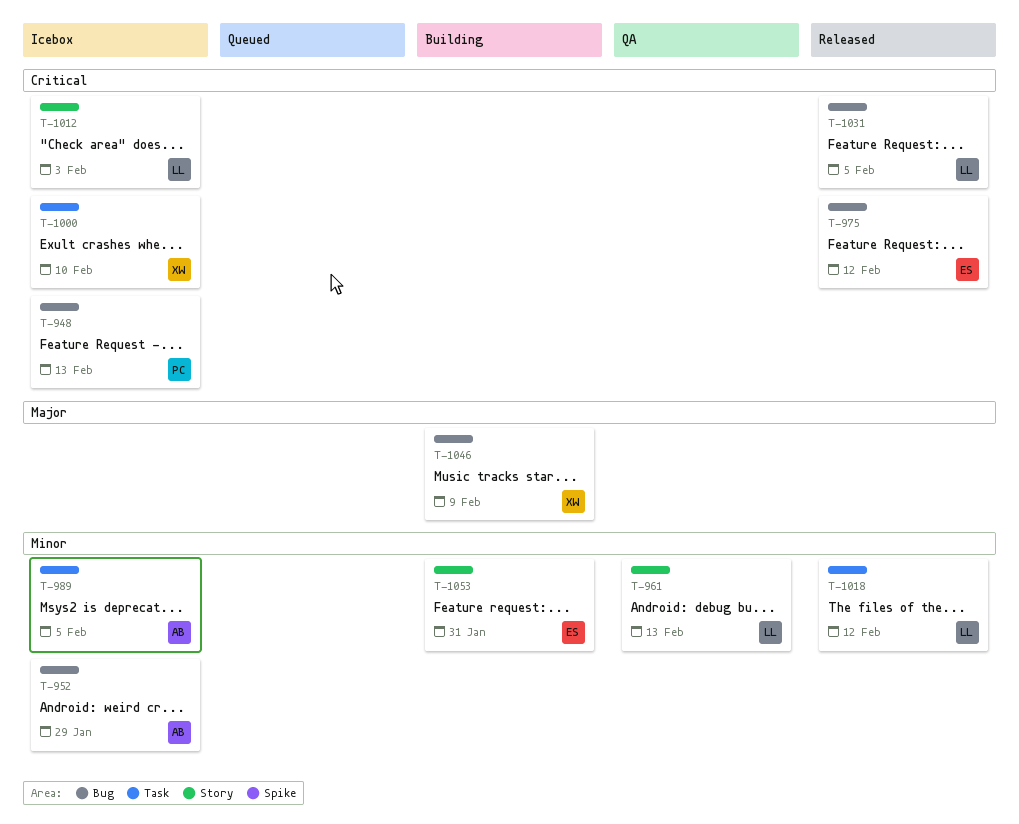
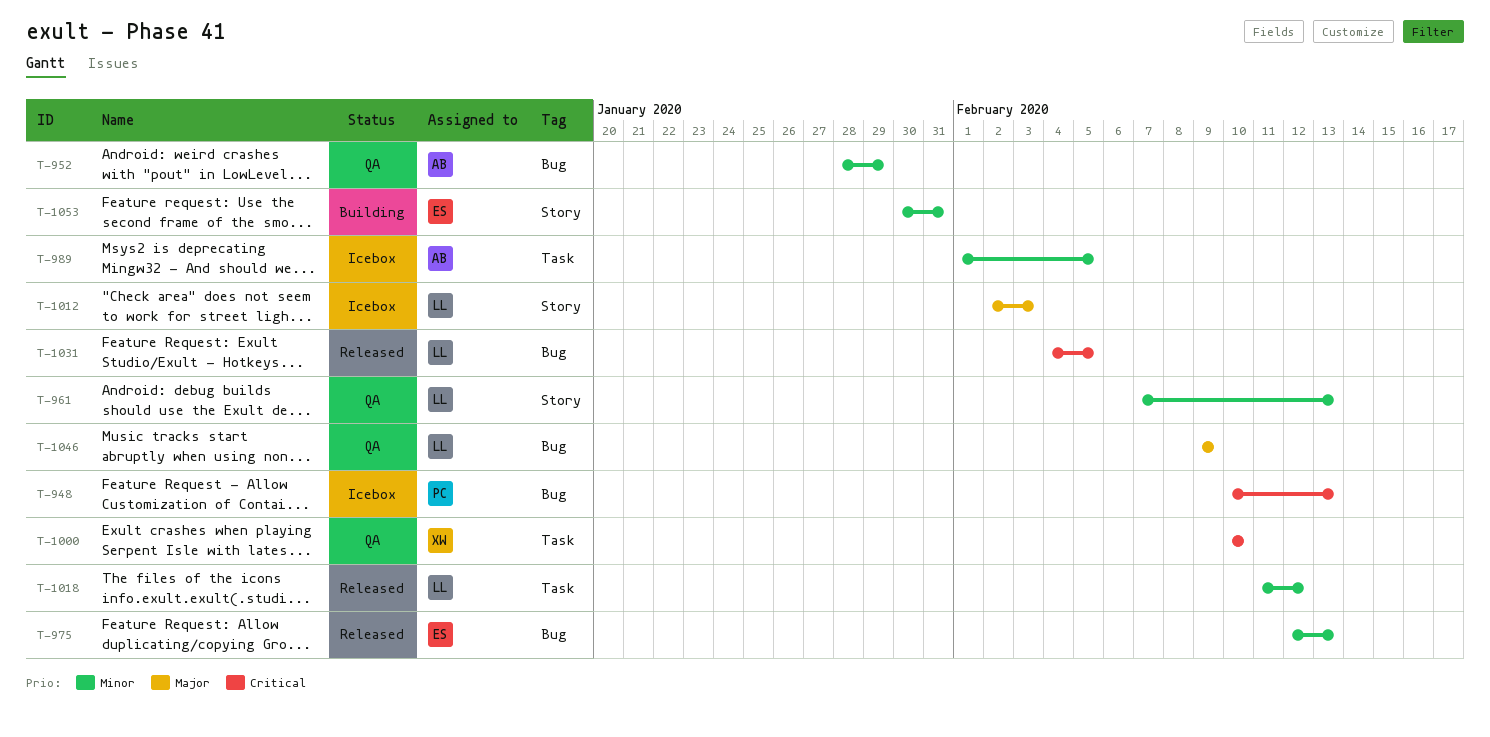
T-952, status: Icebox -> QA
T-975, priority: Critical -> Minor
T-975, due: Feb 12 -> Feb 13
T-1000, status: Icebox -> QA
T-1012, priority: Critical -> Major
T-1046, status: Building -> QA
T-1046, owner: XW -> LL

